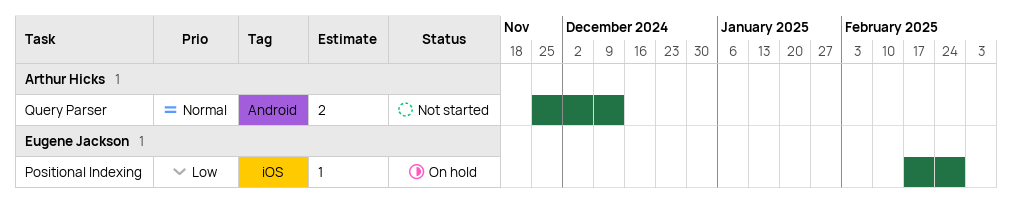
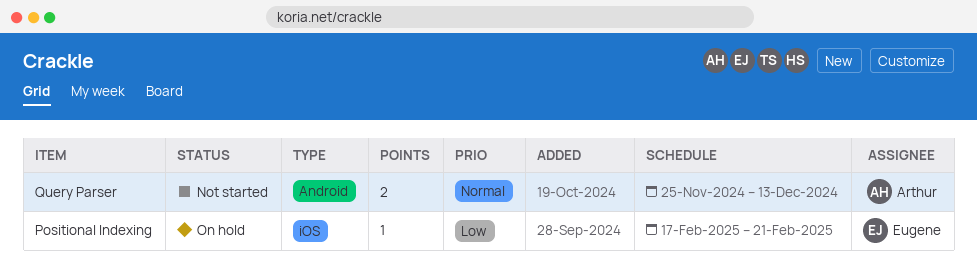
Positional Indexing, due: Feb 28 -> Feb 21

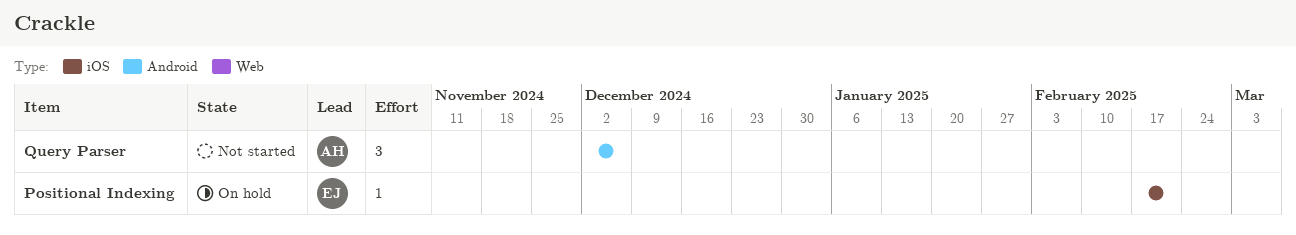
Query Parser, estimate: 2 -> 3
Query Parser, start: Nov 25 -> Dec 2
Query Parser, due: Dec 13 -> Dec 6

